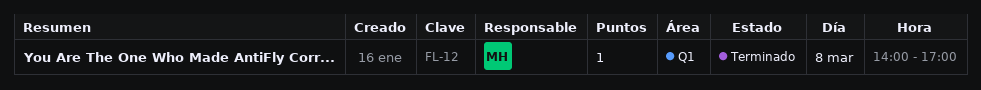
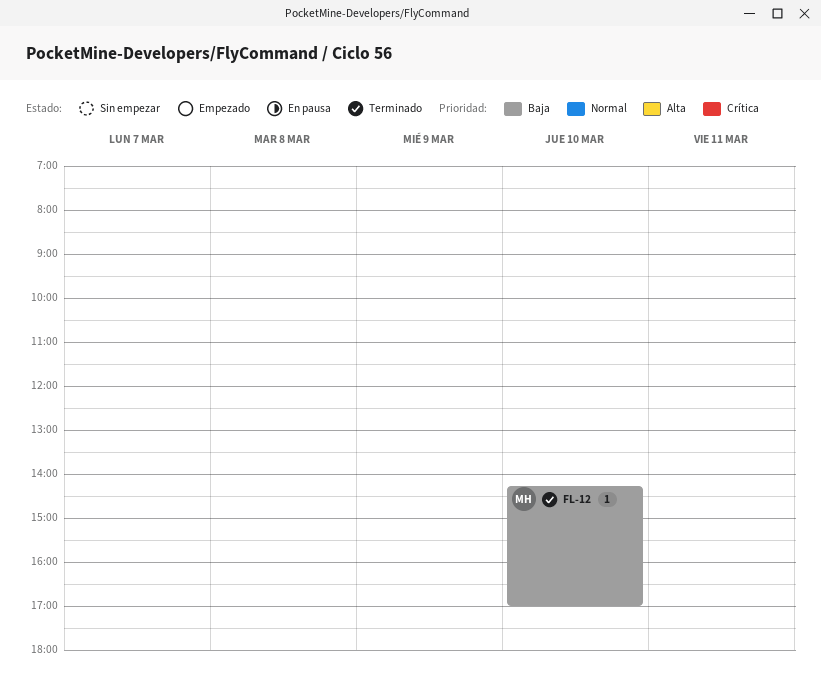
FL-12, day: Mar 8 -> Mar 10
FL-12, begins: 14:00 -> 14:15

